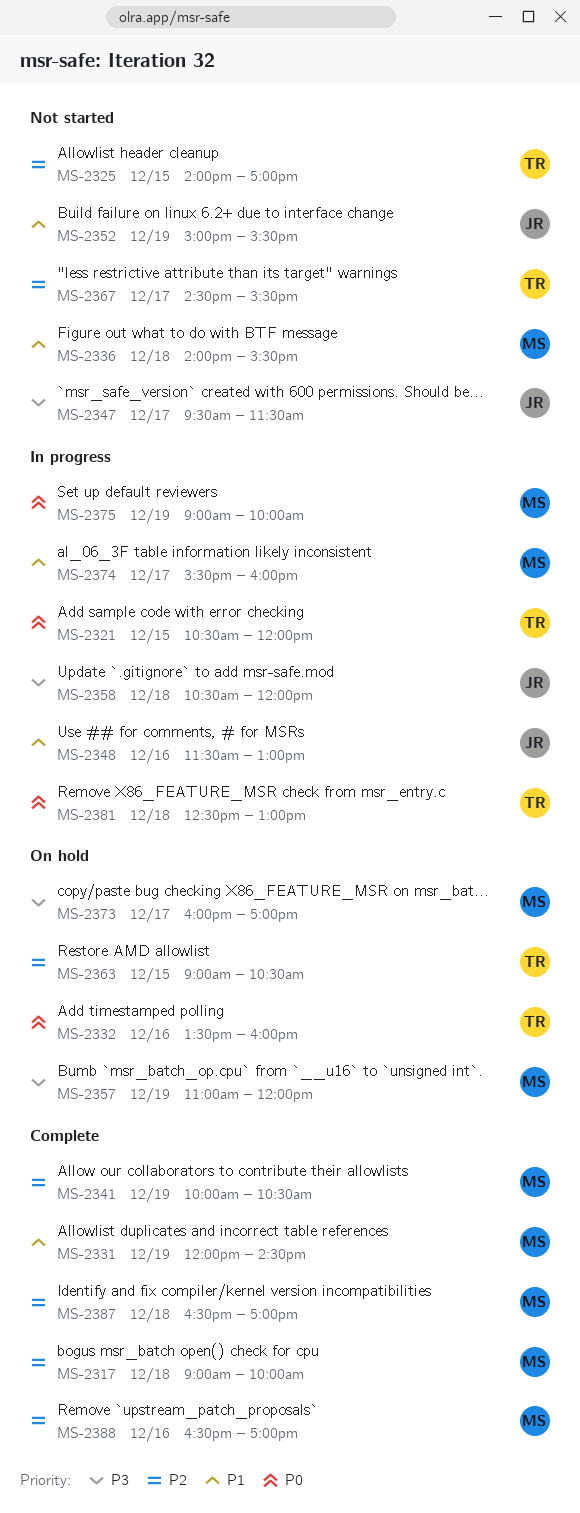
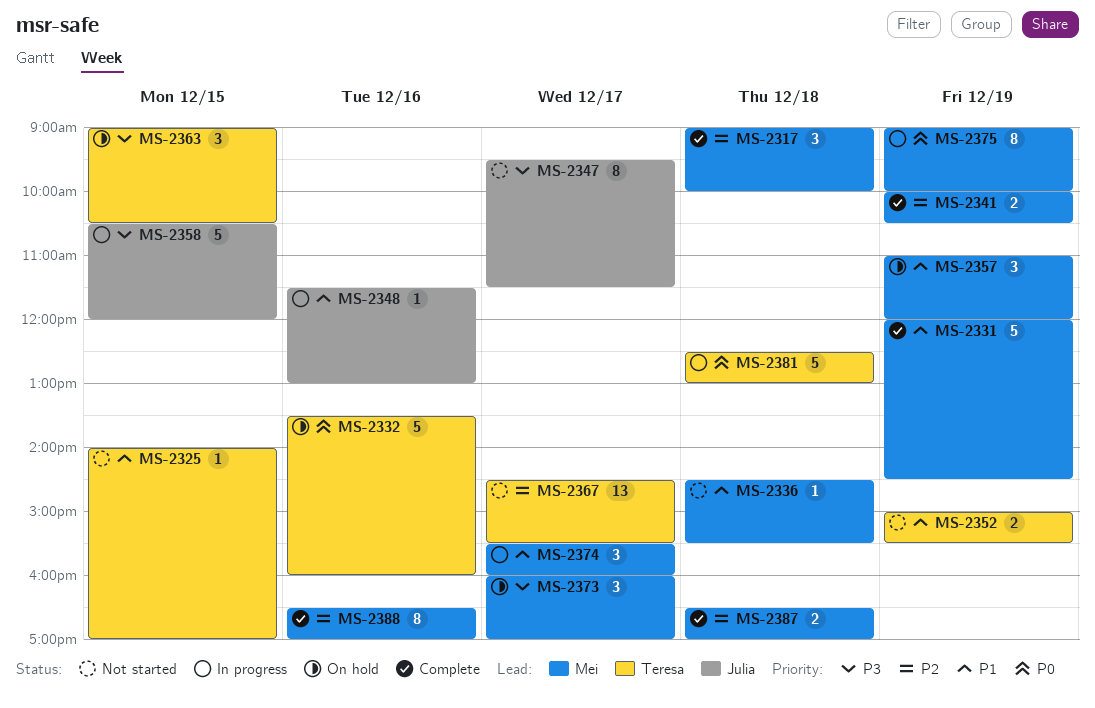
MS-2321: present -> none
MS-2325, priority: P2 -> P1
MS-2336, begins: 14:00 -> 14:30
MS-2352, owner: Julia -> Teresa
MS-2357, priority: P3 -> P1
MS-2358, day: Dec 18 -> Dec 15
MS-2363, priority: P2 -> P3

